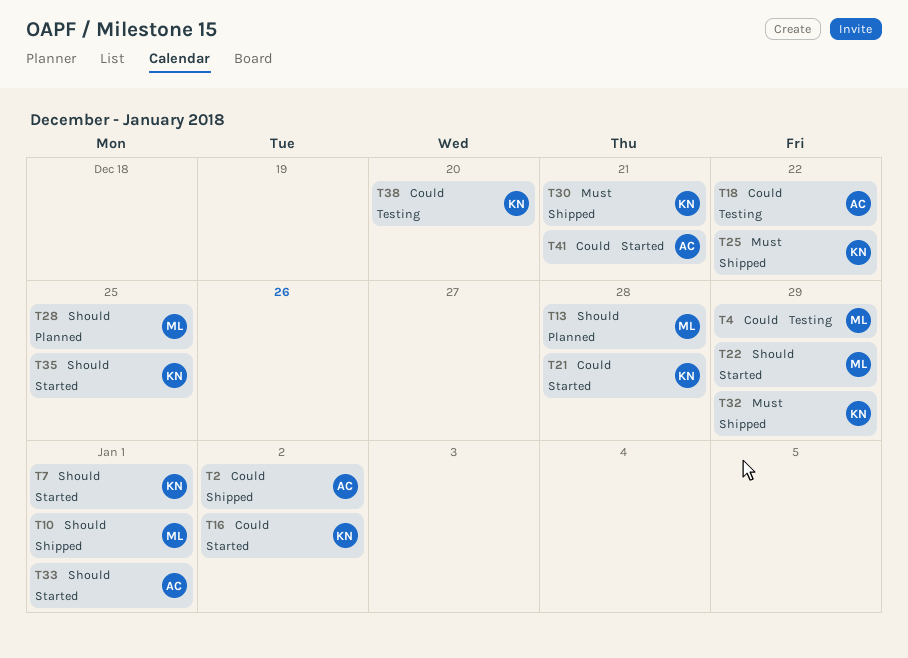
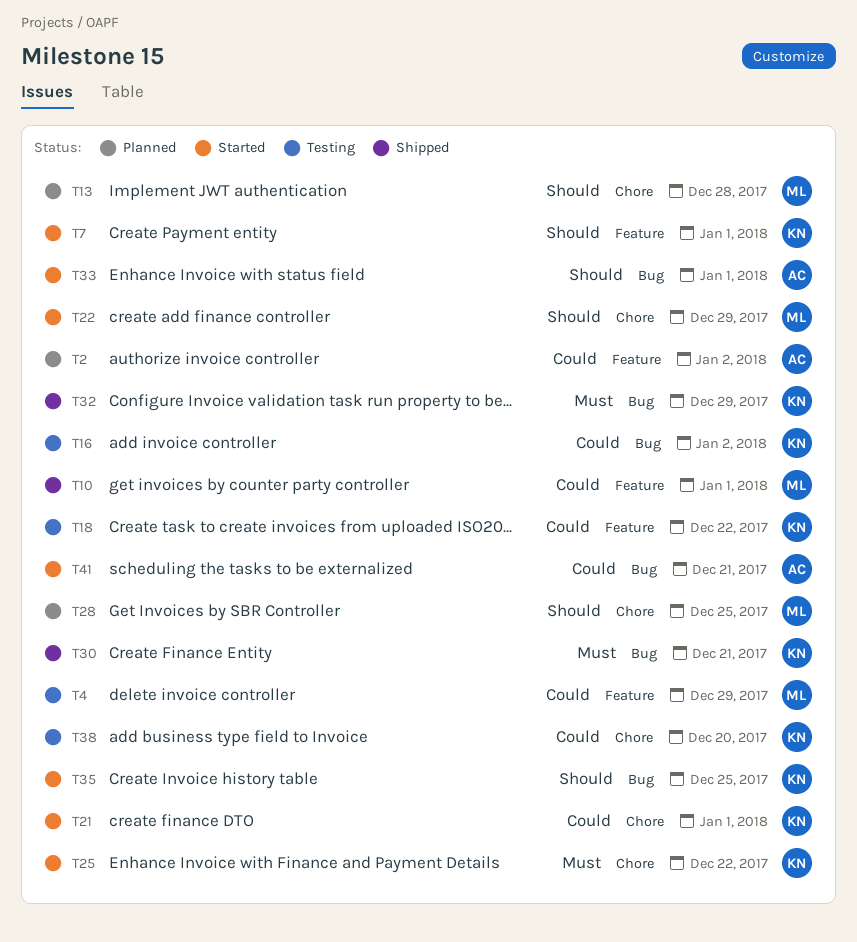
T2, status: Shipped -> Planned
T10, priority: Should -> Could
T16, status: Started -> Testing
T18, owner: AC -> KN
T21, due: Dec 28 -> Jan 1
T25, status: Shipped -> Started

